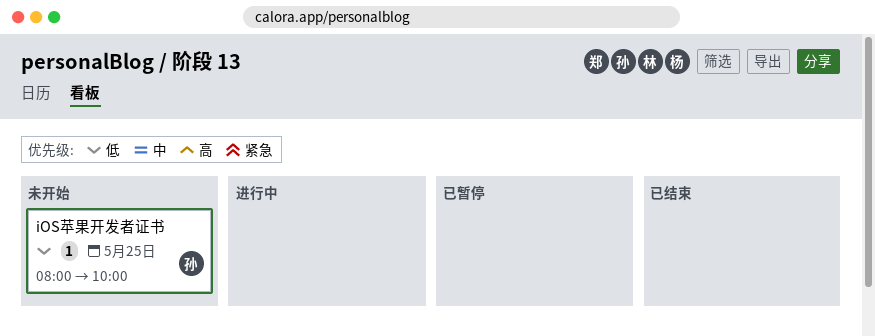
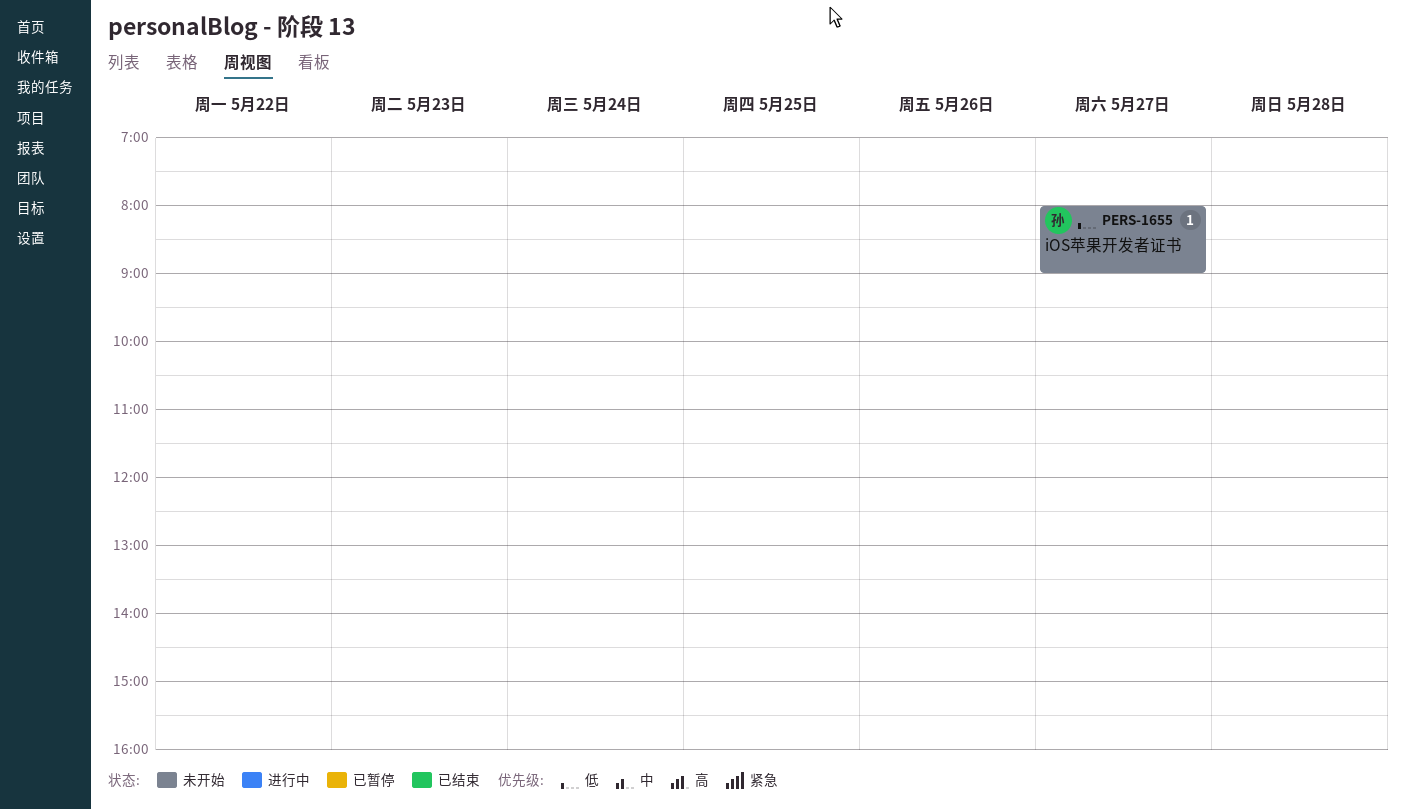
iOS苹果开发者证书, day: May 25 -> May 27
iOS苹果开发者证书, ends: 10:00 -> 09:00

